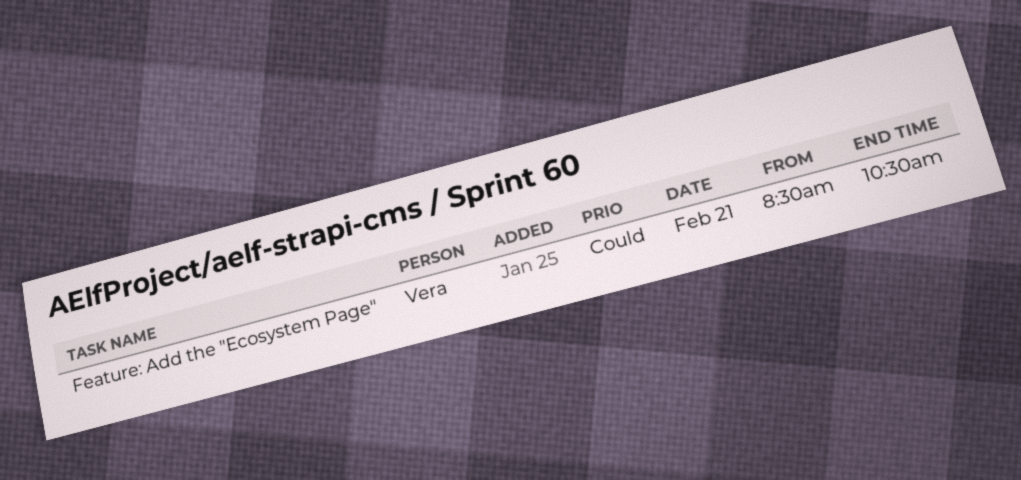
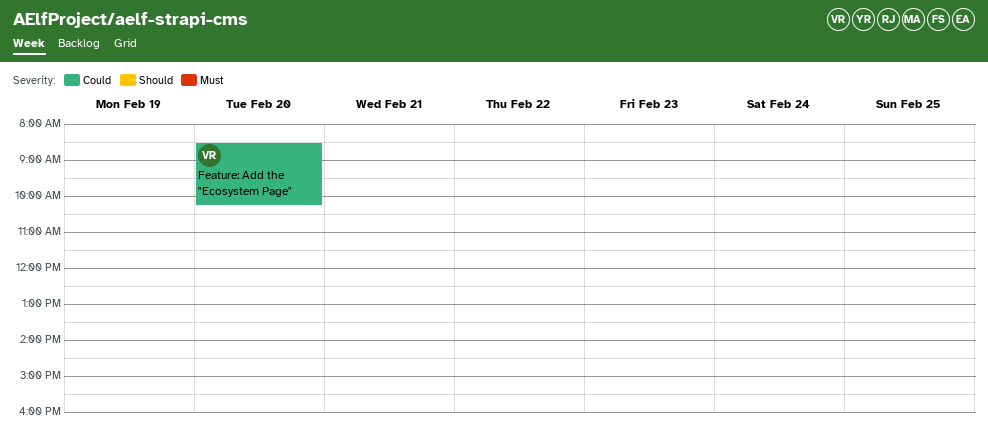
Feature: Add the "Ecosystem Page", day: Feb 21 -> Feb 20
Feature: Add the "Ecosystem Page", ends: 10:30 -> 10:15

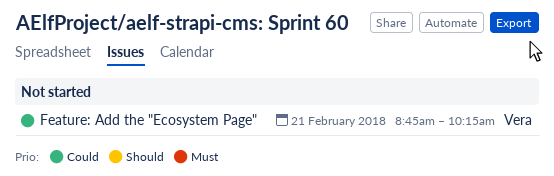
Feature: Add the "Ecosystem Page", day: Feb 20 -> Feb 21
Feature: Add the "Ecosystem Page", begins: 08:30 -> 08:45

